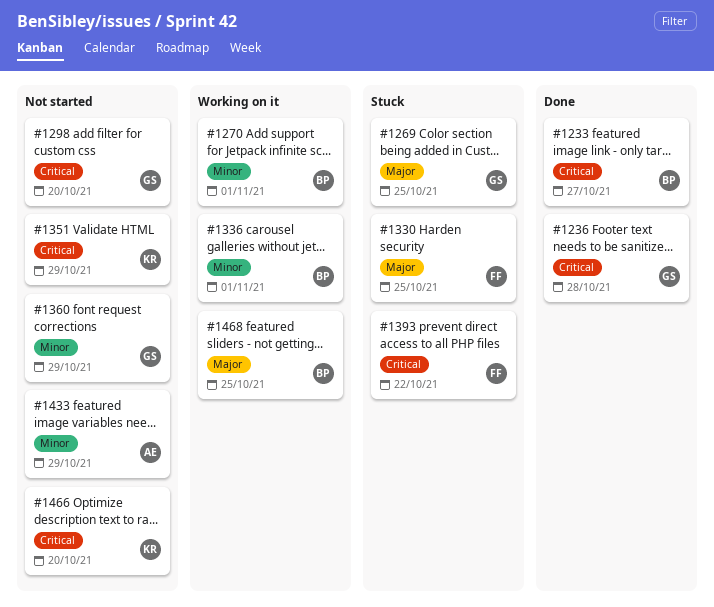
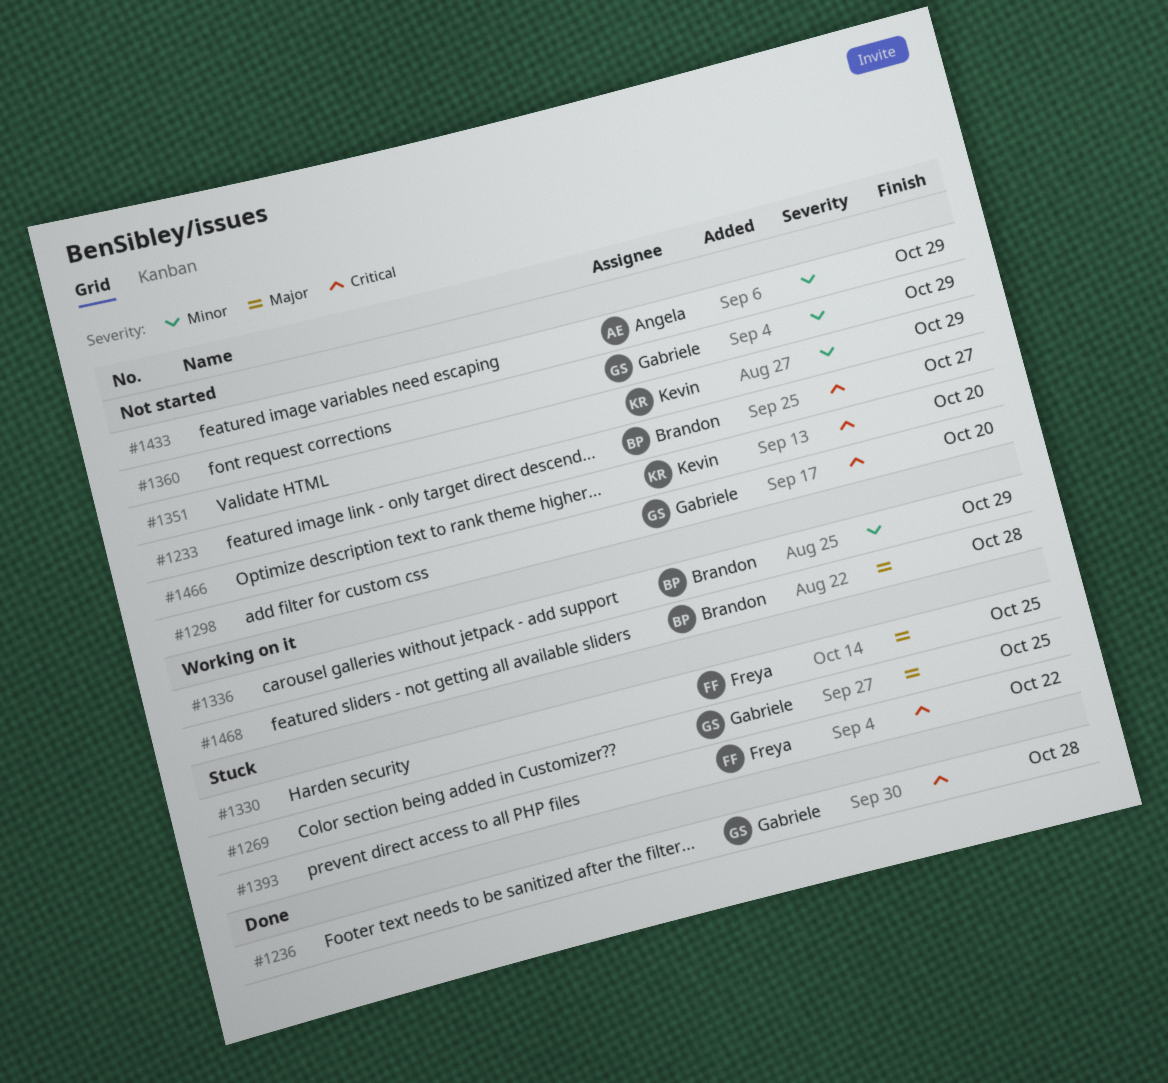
#1233, status: Done -> Not started
#1270: present -> none
#1336, due: Nov 1 -> Oct 29
#1351, priority: Critical -> Minor
#1468, due: Oct 25 -> Oct 28

